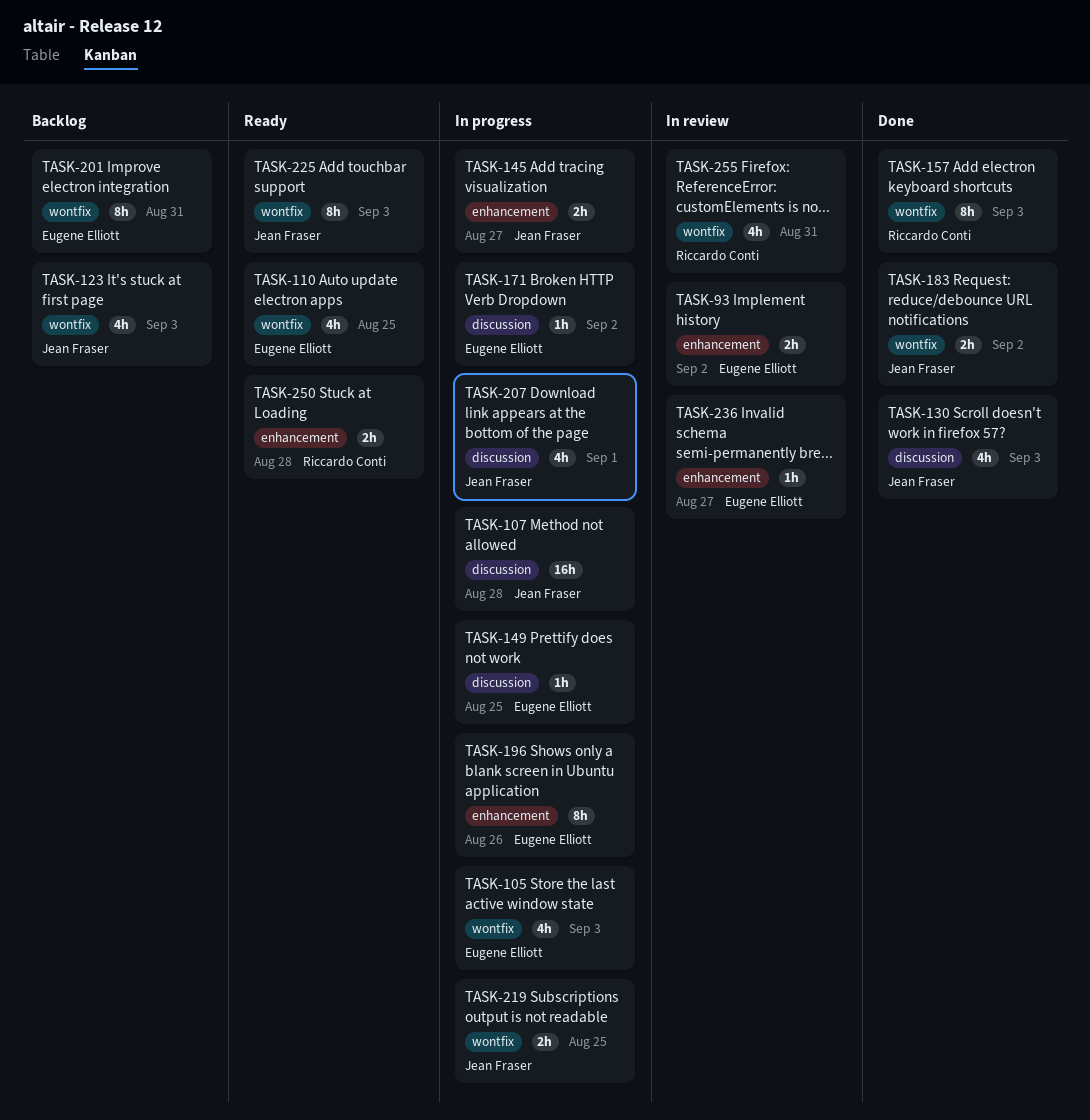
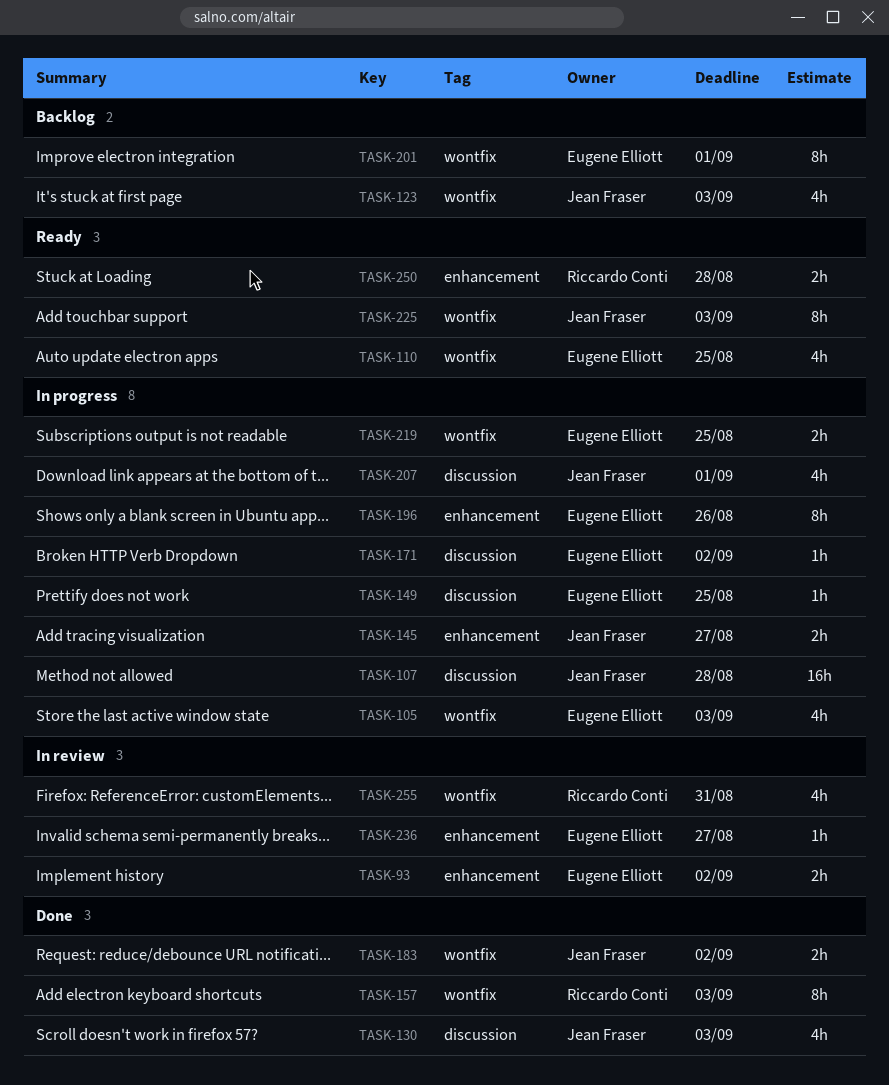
TASK-201, due: Aug 31 -> Sep 1
TASK-219, owner: Jean Fraser -> Eugene Elliott

